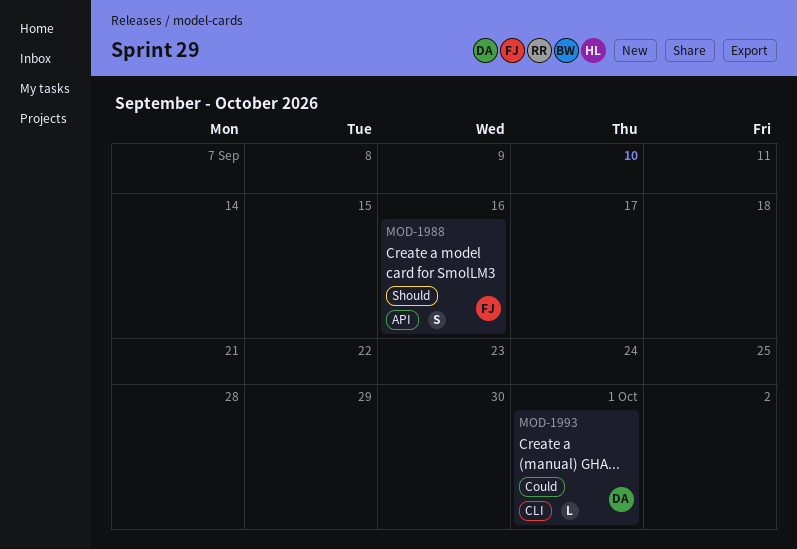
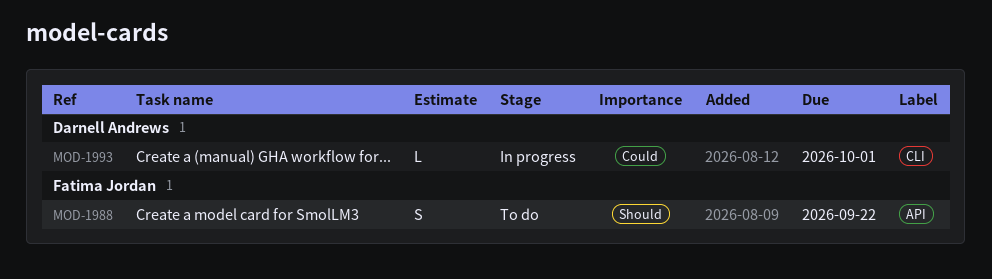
MOD-1988, due: Sep 16 -> Sep 22

